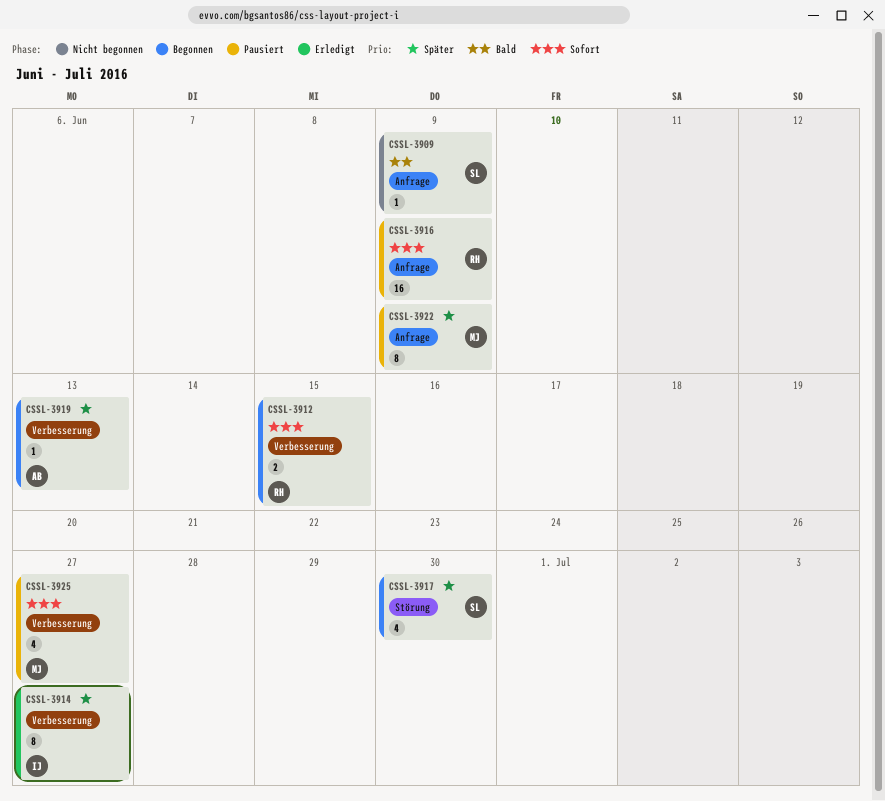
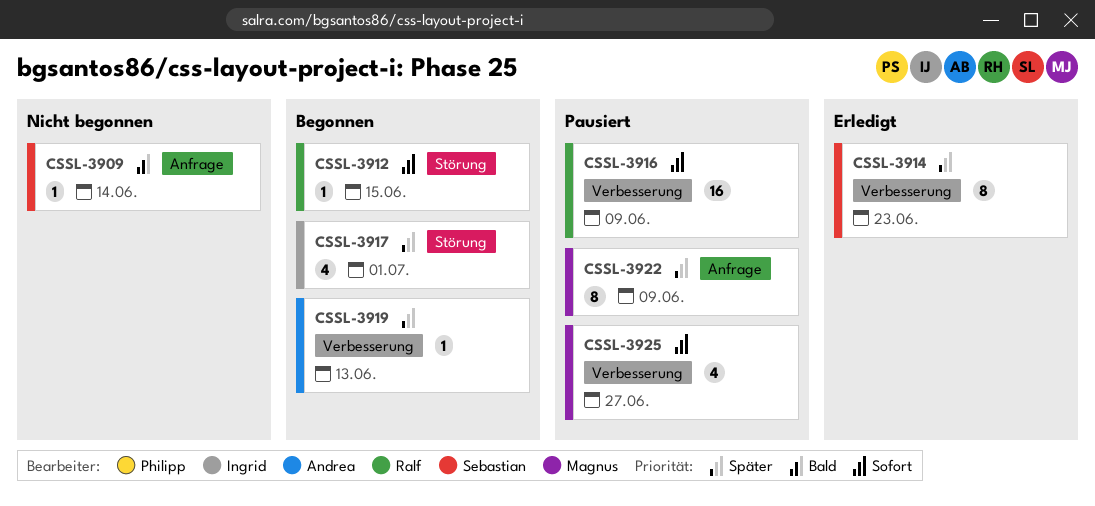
CSSL-3909, due: Jun 9 -> Jun 14
CSSL-3912, label: Verbesserung -> Störung
CSSL-3912, estimate: 2 -> 1
CSSL-3914, owner: Ingrid -> Sebastian
CSSL-3914, due: Jun 27 -> Jun 23
CSSL-3916, label: Anfrage -> Verbesserung
CSSL-3917, owner: Sebastian -> Ingrid
CSSL-3917, due: Jun 30 -> Jul 1

